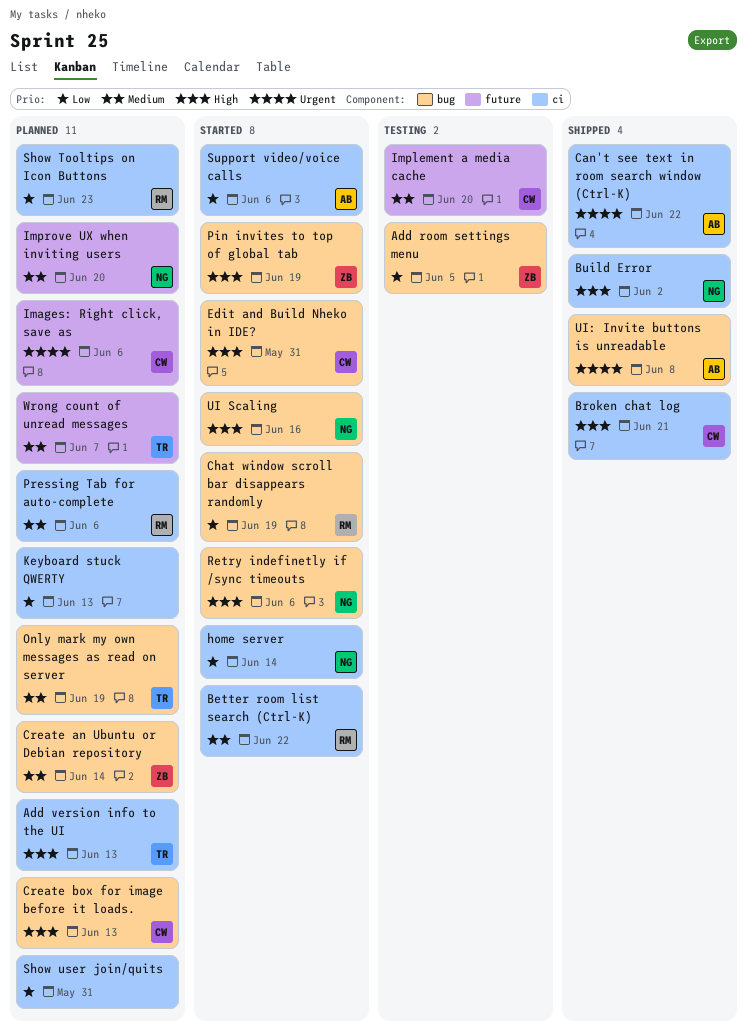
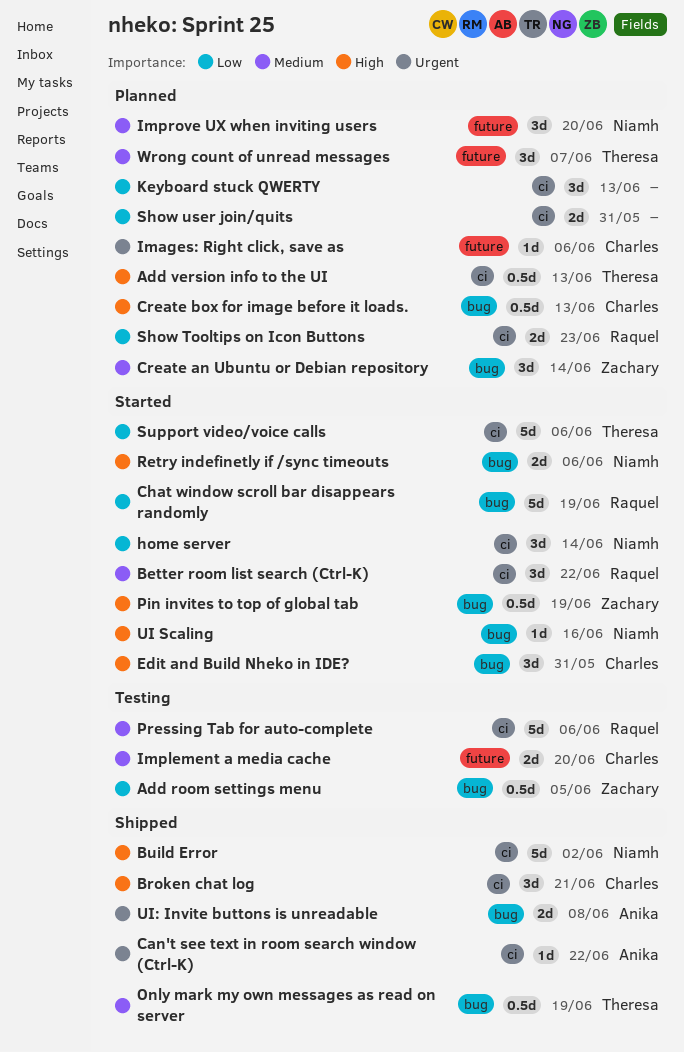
Only mark my own messages as read on server, status: Planned -> Shipped
Pressing Tab for auto-complete, status: Planned -> Testing
Support video/voice calls, owner: Anika -> Theresa

